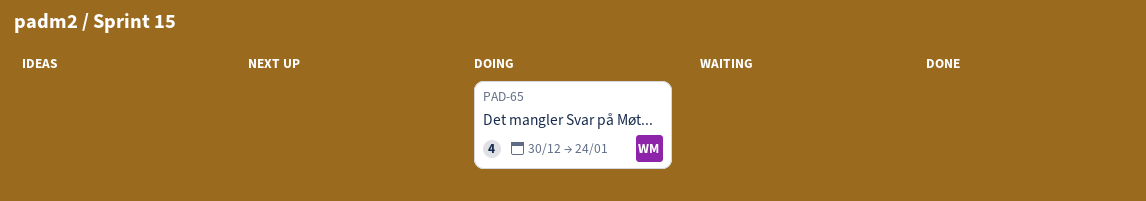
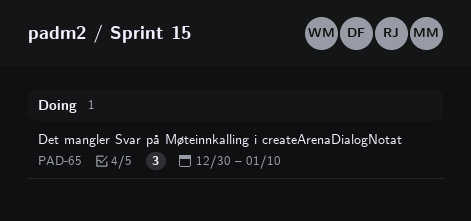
PAD-65, estimate: 4 -> 3
PAD-65, due: Jan 24 -> Jan 10

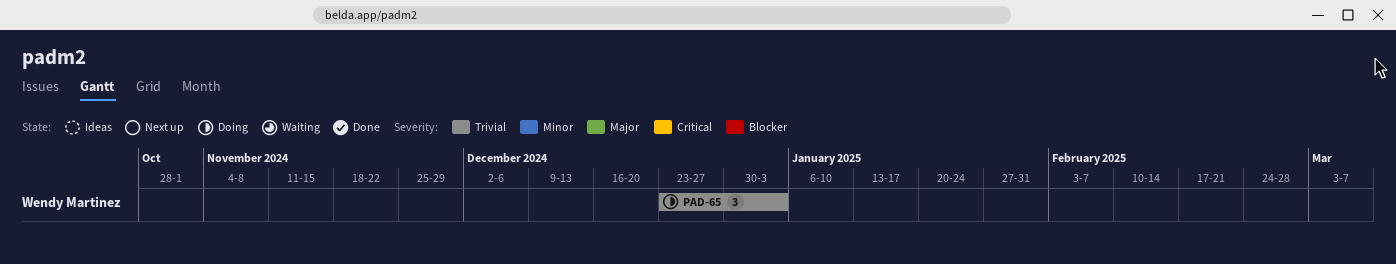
PAD-65, start: Dec 30 -> Dec 23
PAD-65, due: Jan 10 -> Jan 3

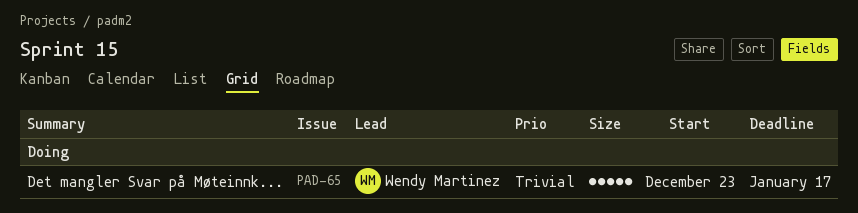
PAD-65, estimate: 3 -> 5
PAD-65, due: Jan 3 -> Jan 17

